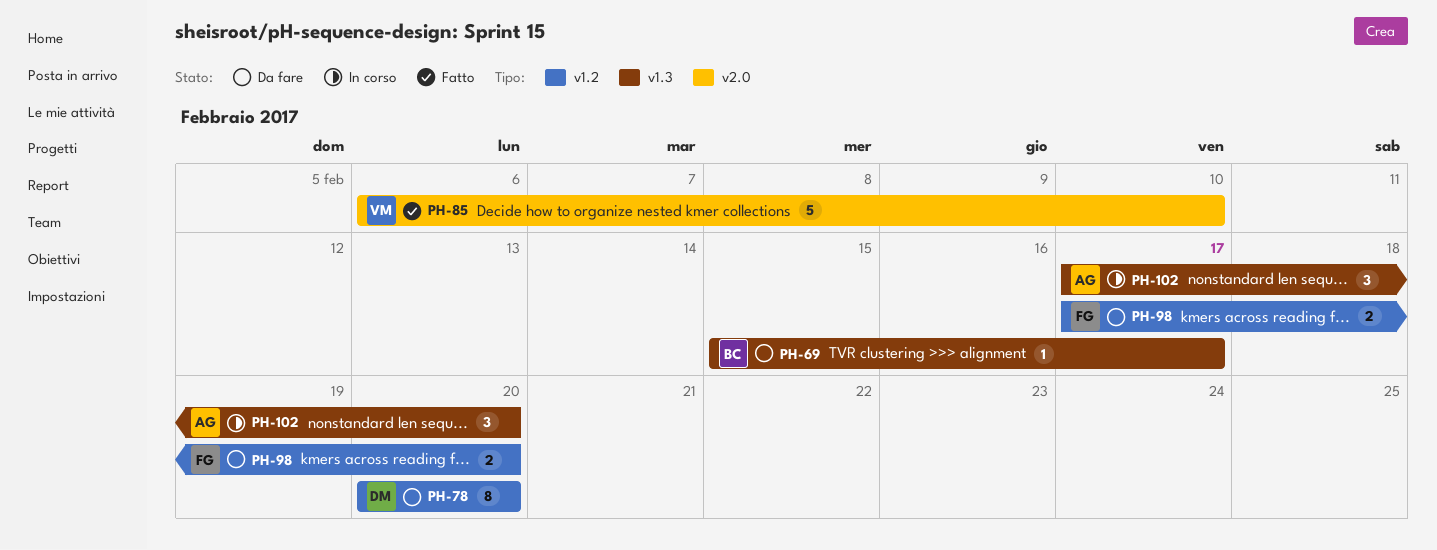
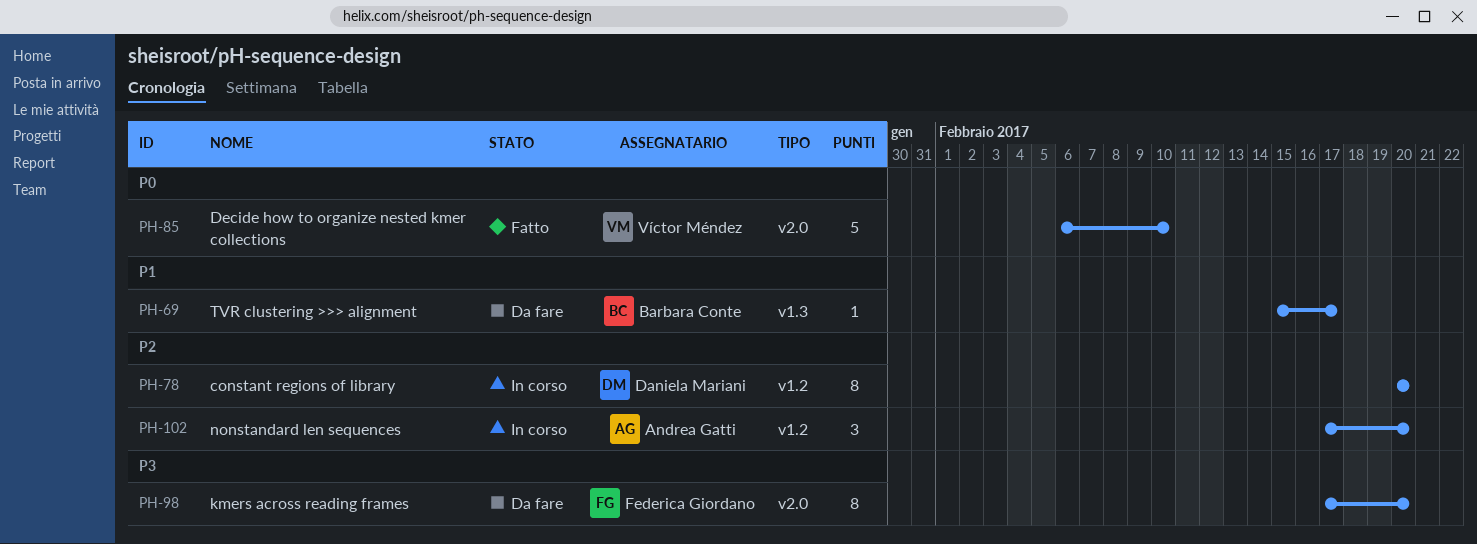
PH-78, status: Da fare -> In corso
PH-98, label: v1.2 -> v2.0
PH-98, estimate: 2 -> 8
PH-102, label: v1.3 -> v1.2

